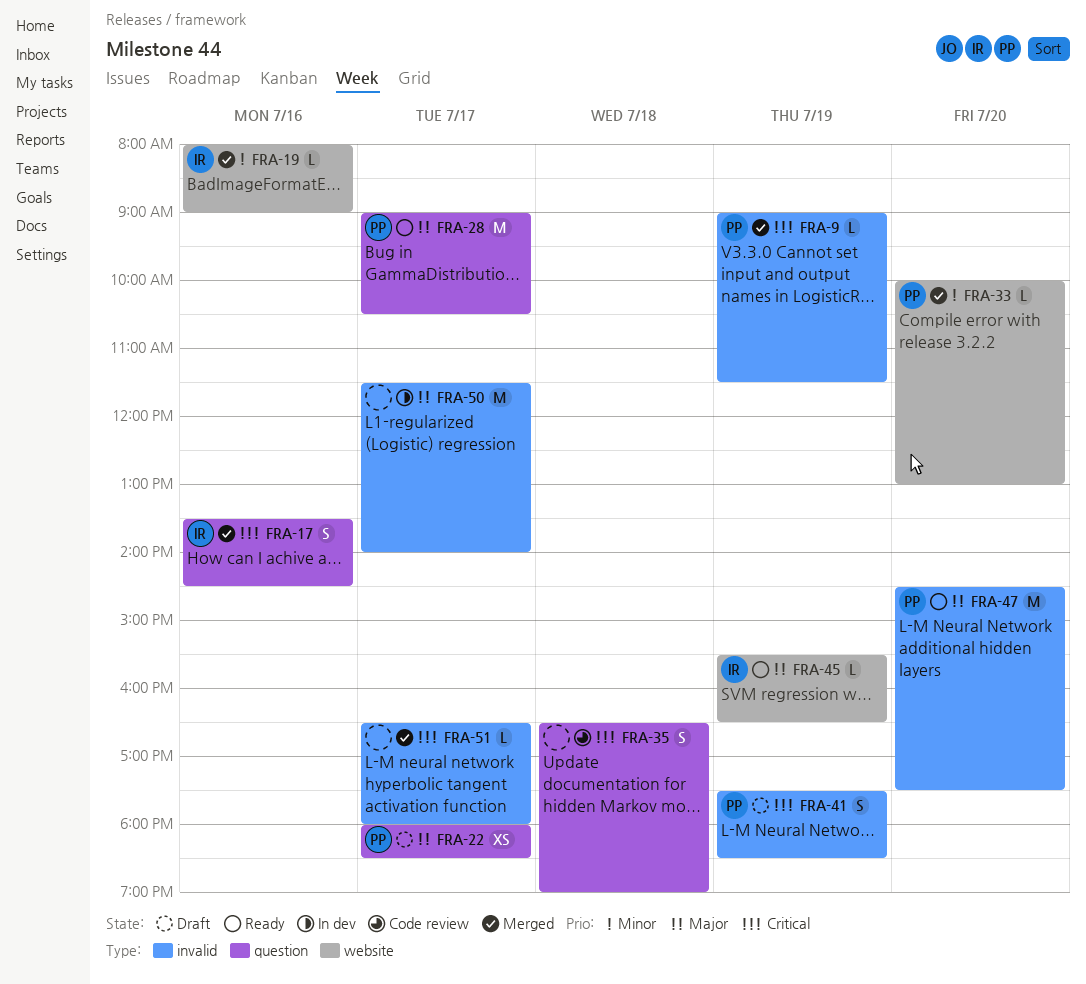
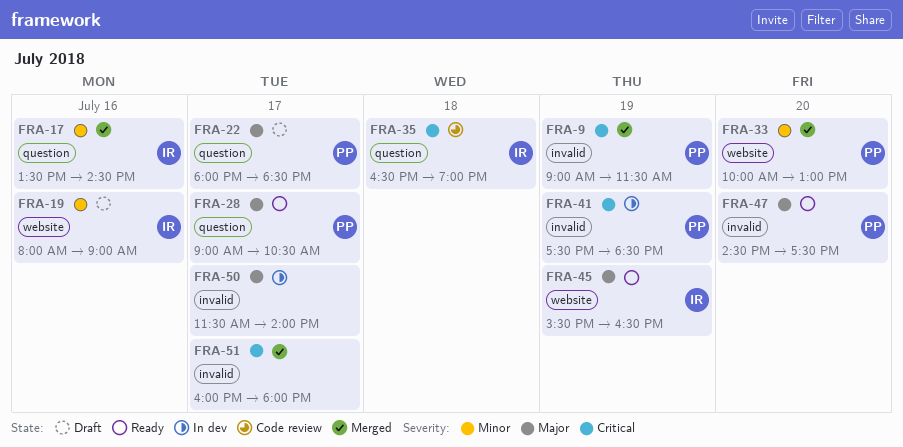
FRA-17, priority: Critical -> Minor
FRA-19, status: Merged -> Draft
FRA-35, owner: none -> IR
FRA-41, status: Draft -> In dev
FRA-51, begins: 16:30 -> 16:00

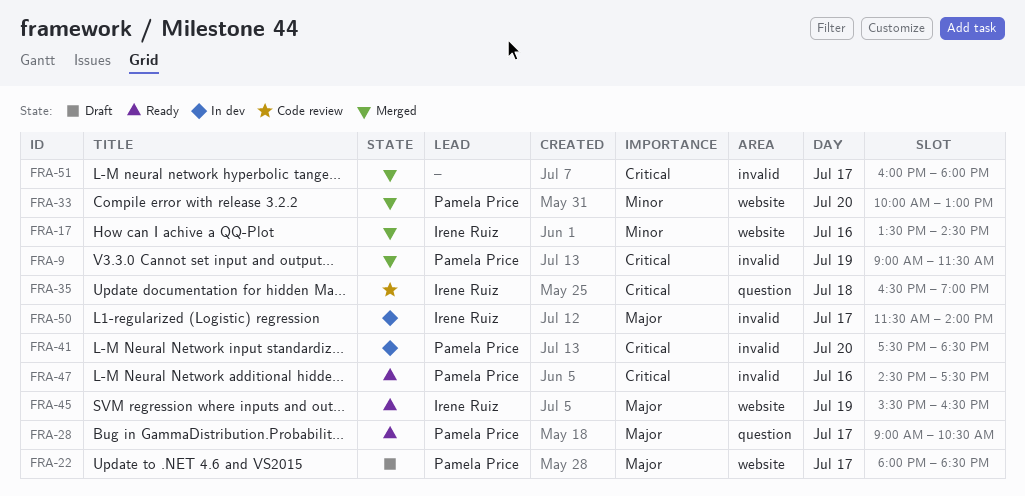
FRA-17, label: question -> website
FRA-19: present -> none
FRA-22, label: question -> website
FRA-41, day: Jul 19 -> Jul 20
FRA-47, priority: Major -> Critical
FRA-47, day: Jul 20 -> Jul 16
FRA-50, owner: none -> Irene Ruiz

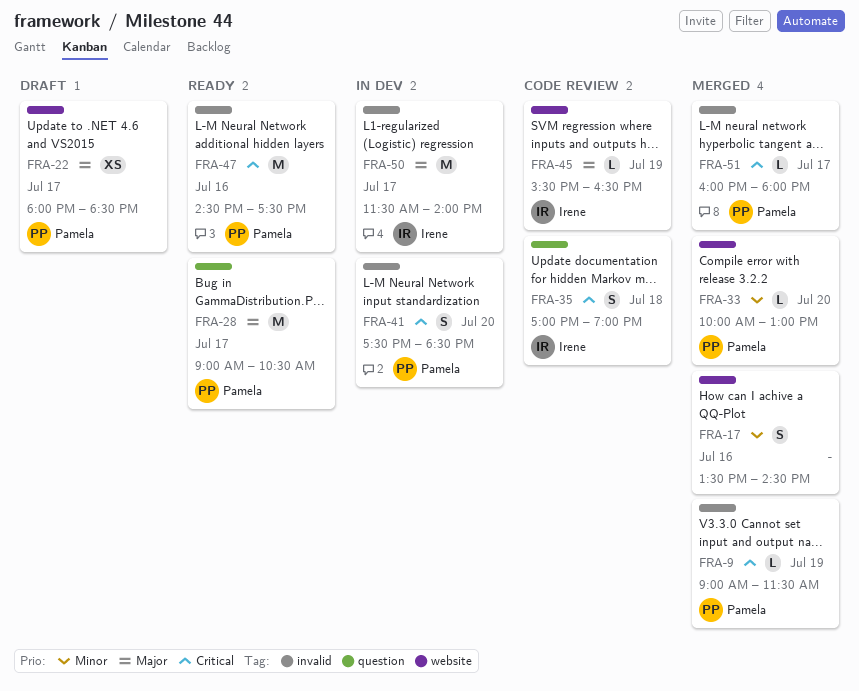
FRA-17, owner: Irene Ruiz -> none
FRA-35, begins: 16:30 -> 17:00
FRA-45, status: Ready -> Code review
FRA-51, owner: none -> Pamela Price

